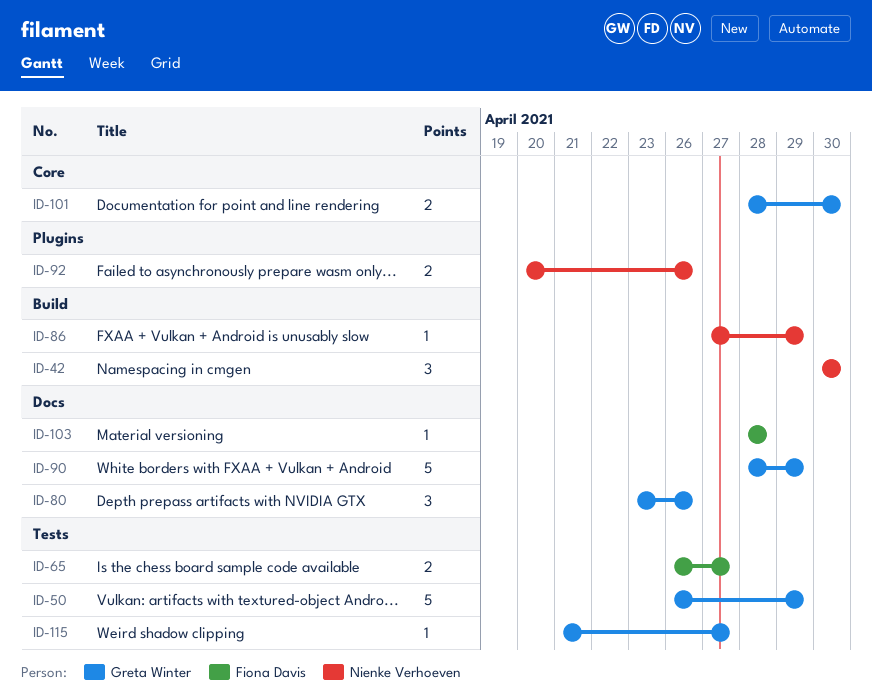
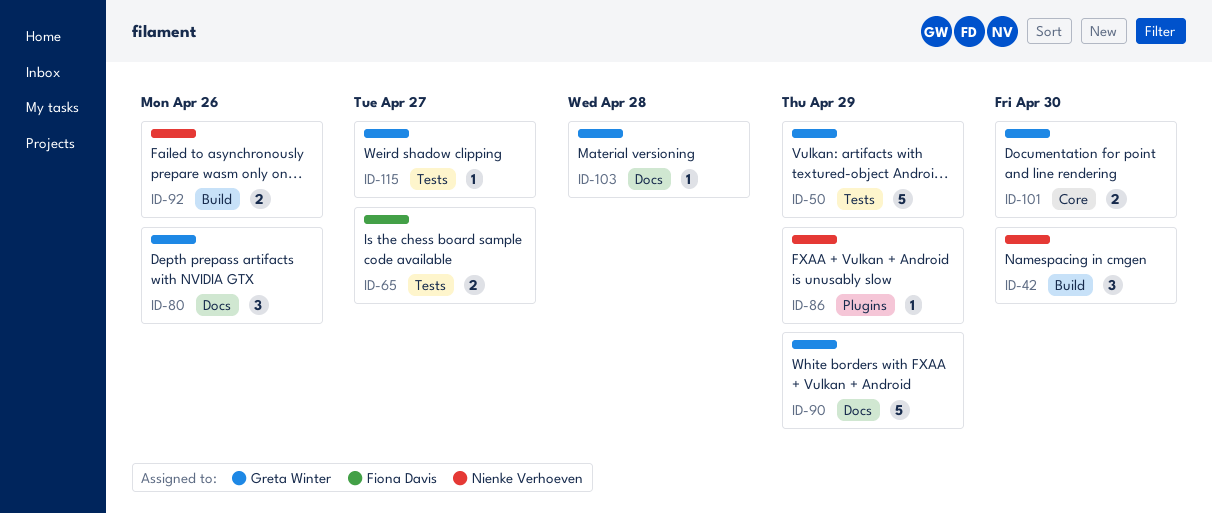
ID-86, label: Build -> Plugins
ID-92, label: Plugins -> Build
ID-103, owner: Fiona Davis -> Greta Winter

